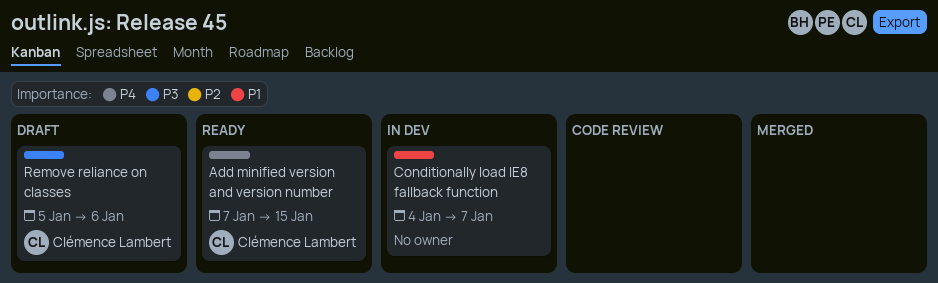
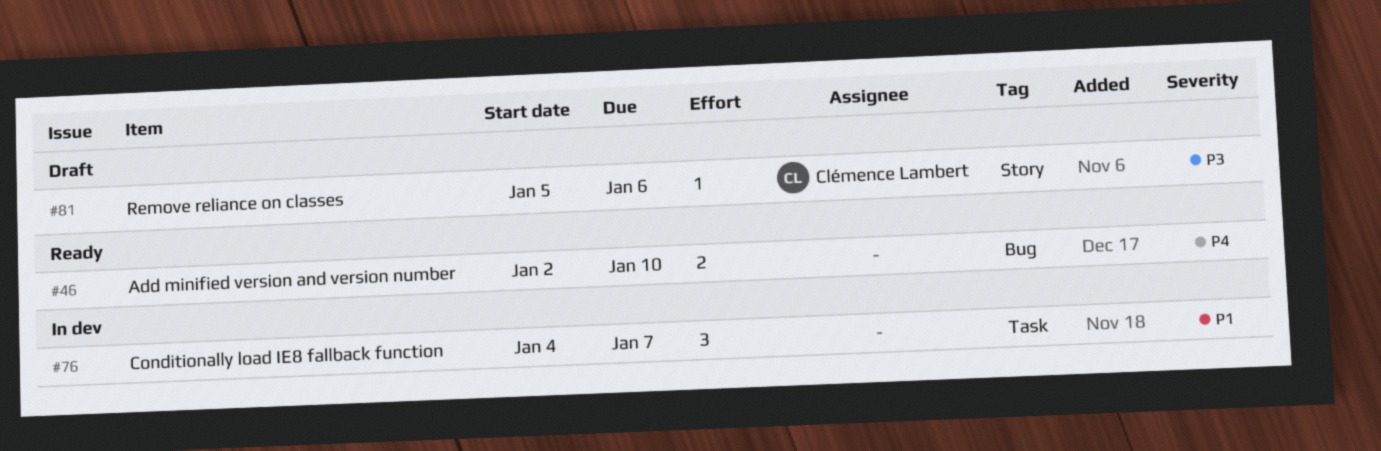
Add minified version and version number, owner: Clémence Lambert -> none
Add minified version and version number, start: Jan 7 -> Jan 2
Add minified version and version number, due: Jan 15 -> Jan 10

